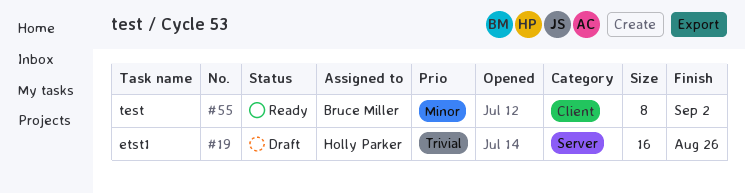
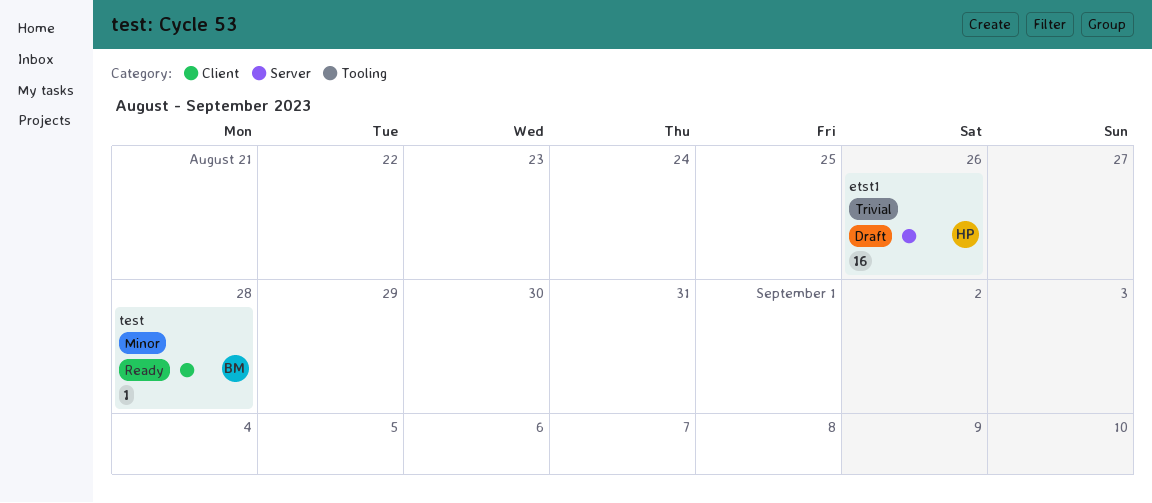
test, estimate: 8 -> 1
test, due: Sep 2 -> Aug 28

